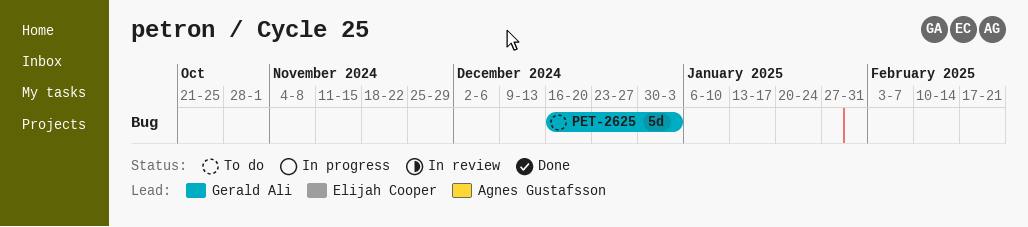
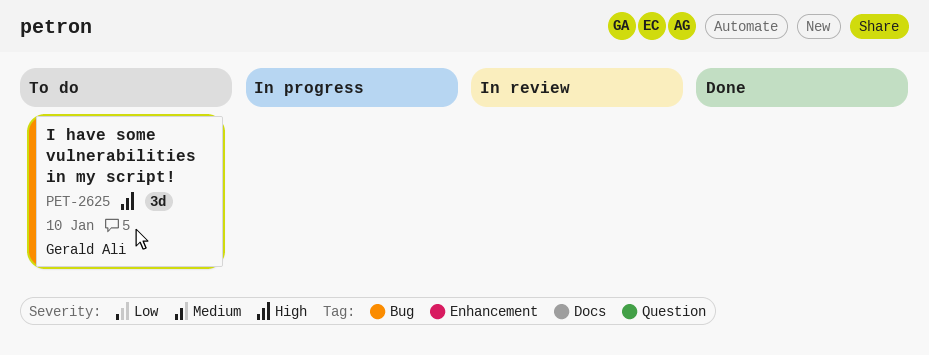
PET-2625, estimate: 5d -> 3d
PET-2625, due: Jan 3 -> Jan 10

